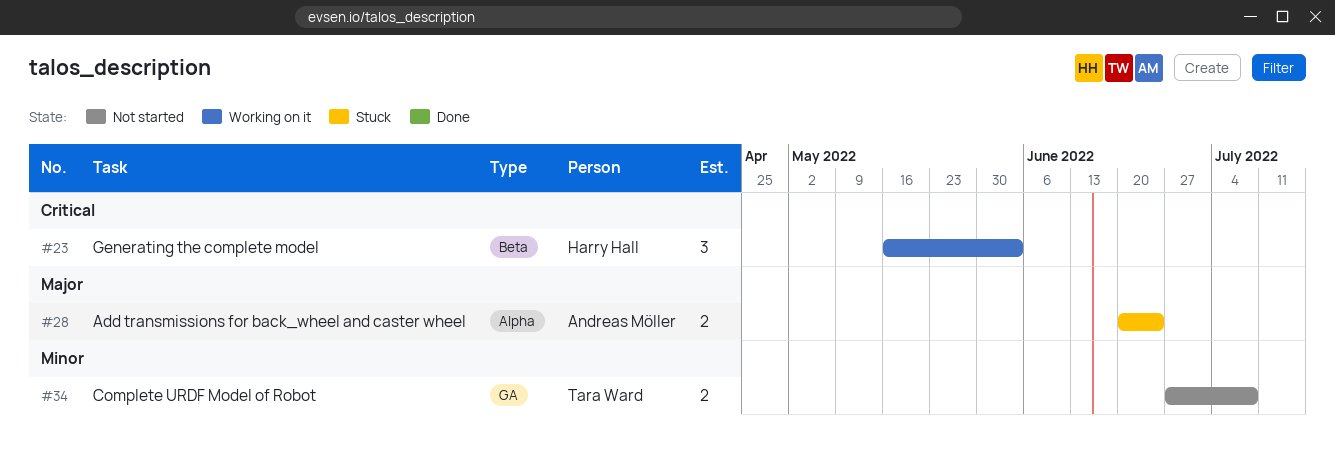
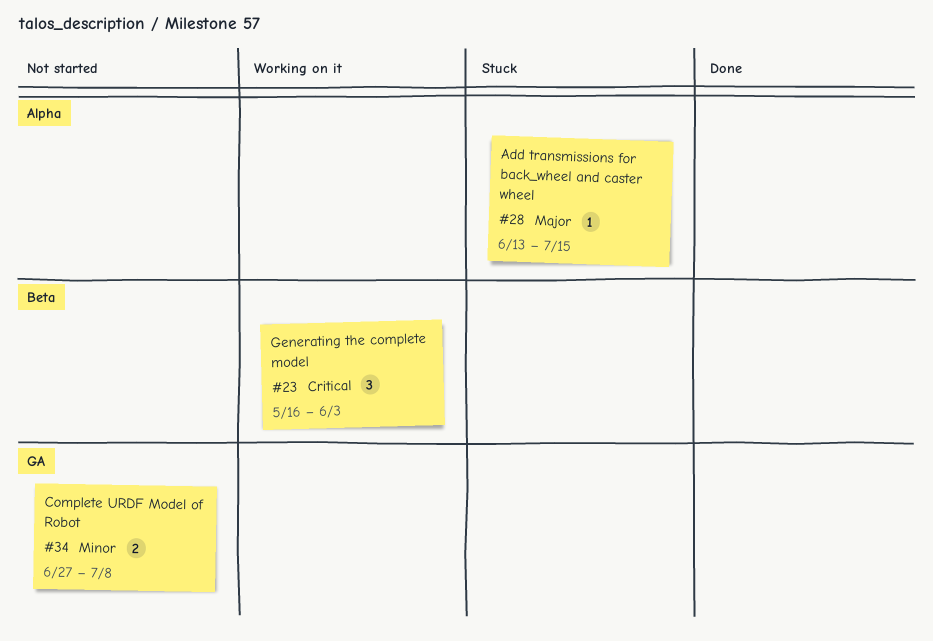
#28, estimate: 2 -> 1
#28, start: Jun 20 -> Jun 13
#28, due: Jun 24 -> Jul 15

